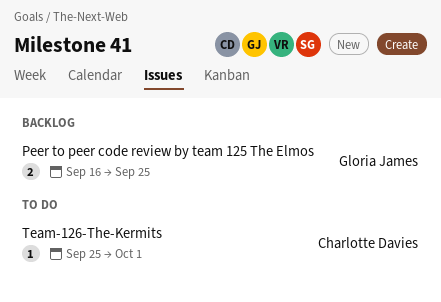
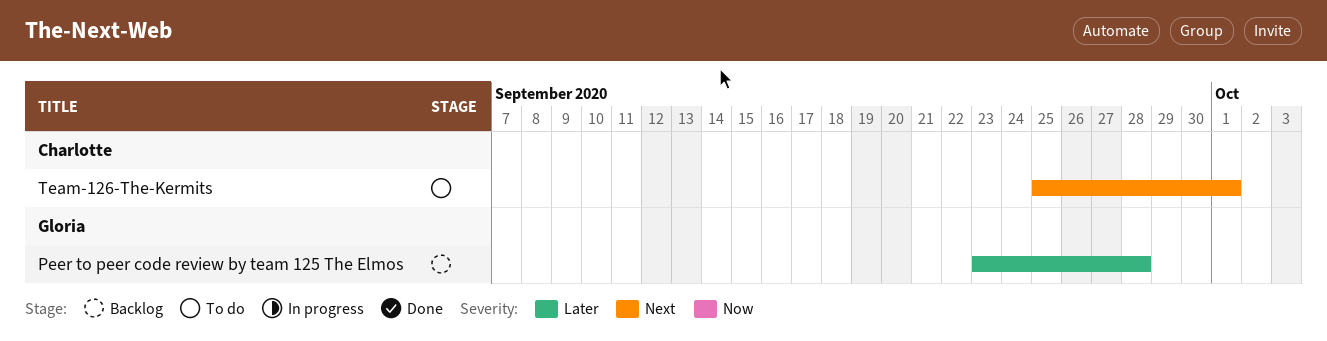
Peer to peer code review by team 125 The Elmos, start: Sep 16 -> Sep 23
Peer to peer code review by team 125 The Elmos, due: Sep 25 -> Sep 28

